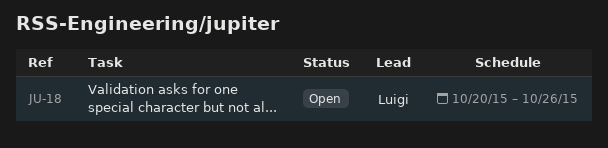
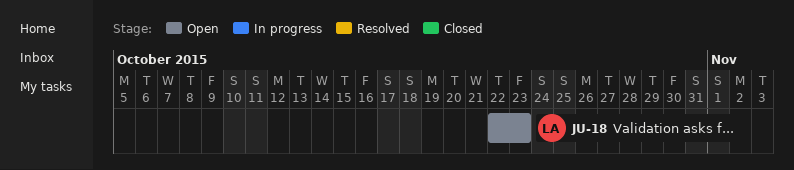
JU-18, start: Oct 20 -> Oct 22
JU-18, due: Oct 26 -> Oct 23

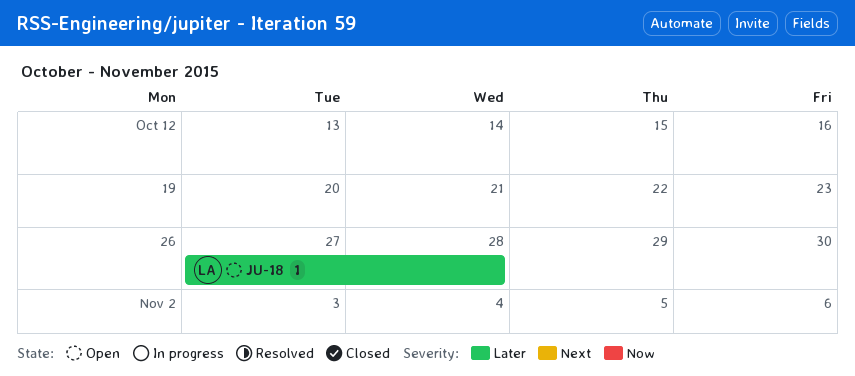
JU-18, start: Oct 22 -> Oct 27
JU-18, due: Oct 23 -> Oct 28

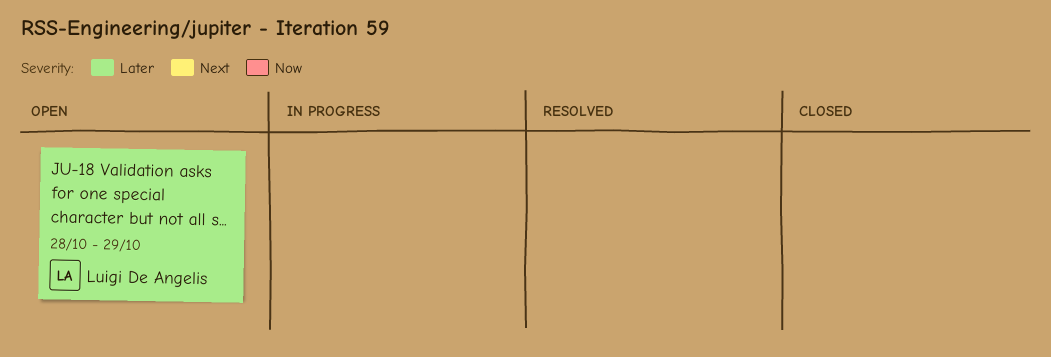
JU-18, start: Oct 27 -> Oct 28
JU-18, due: Oct 28 -> Oct 29

